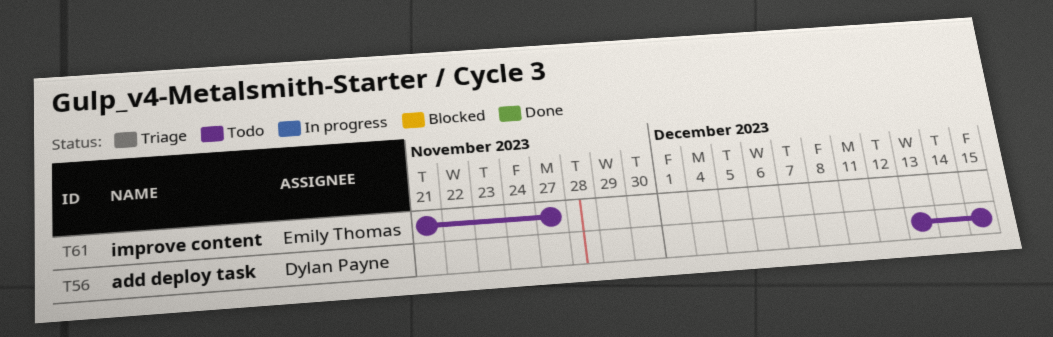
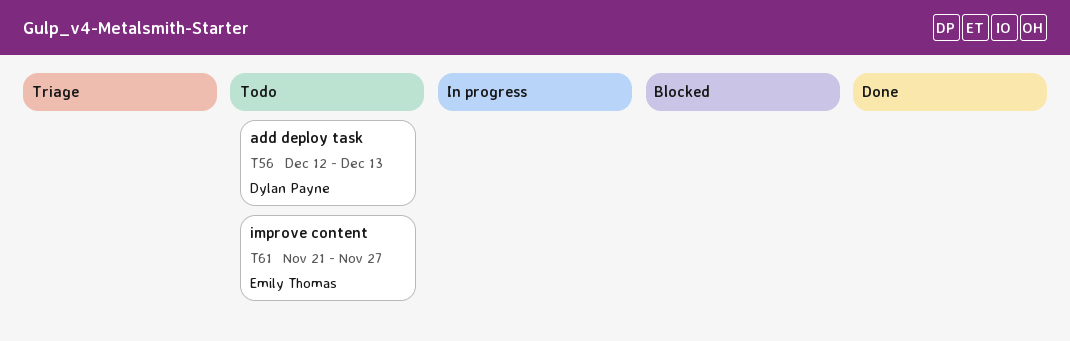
T56, start: Dec 13 -> Dec 12
T56, due: Dec 15 -> Dec 13

